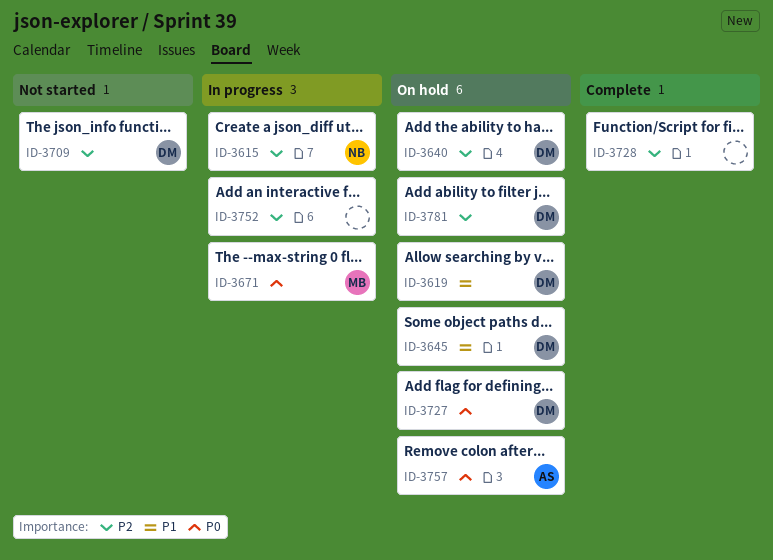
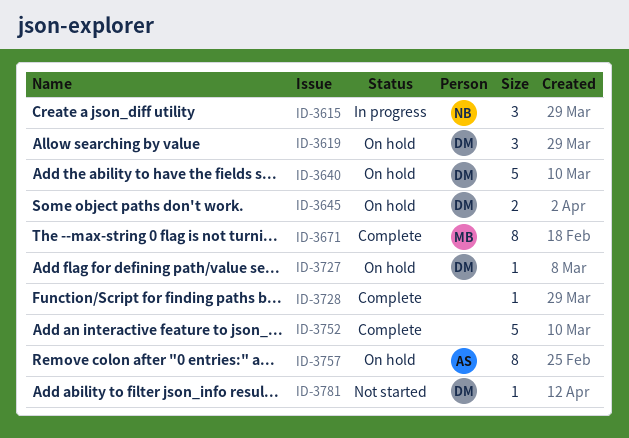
ID-3671, status: In progress -> Complete
ID-3709: present -> none
ID-3752, status: In progress -> Complete
ID-3781, status: On hold -> Not started

